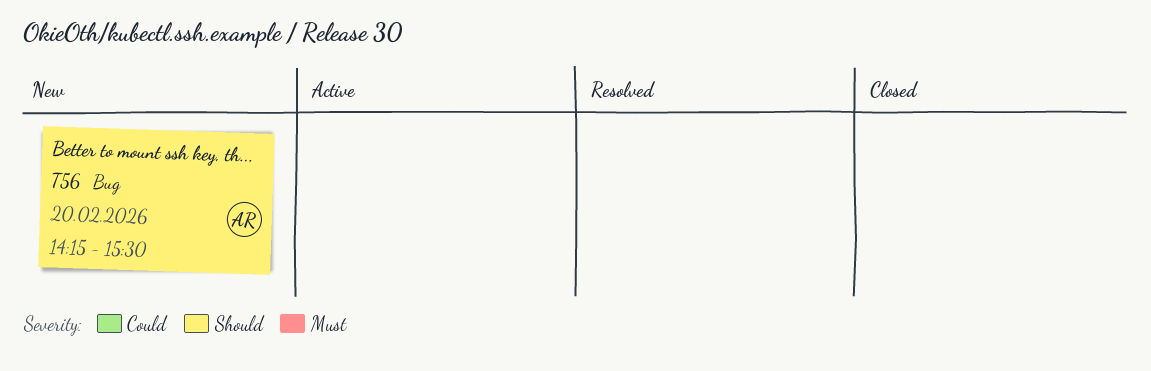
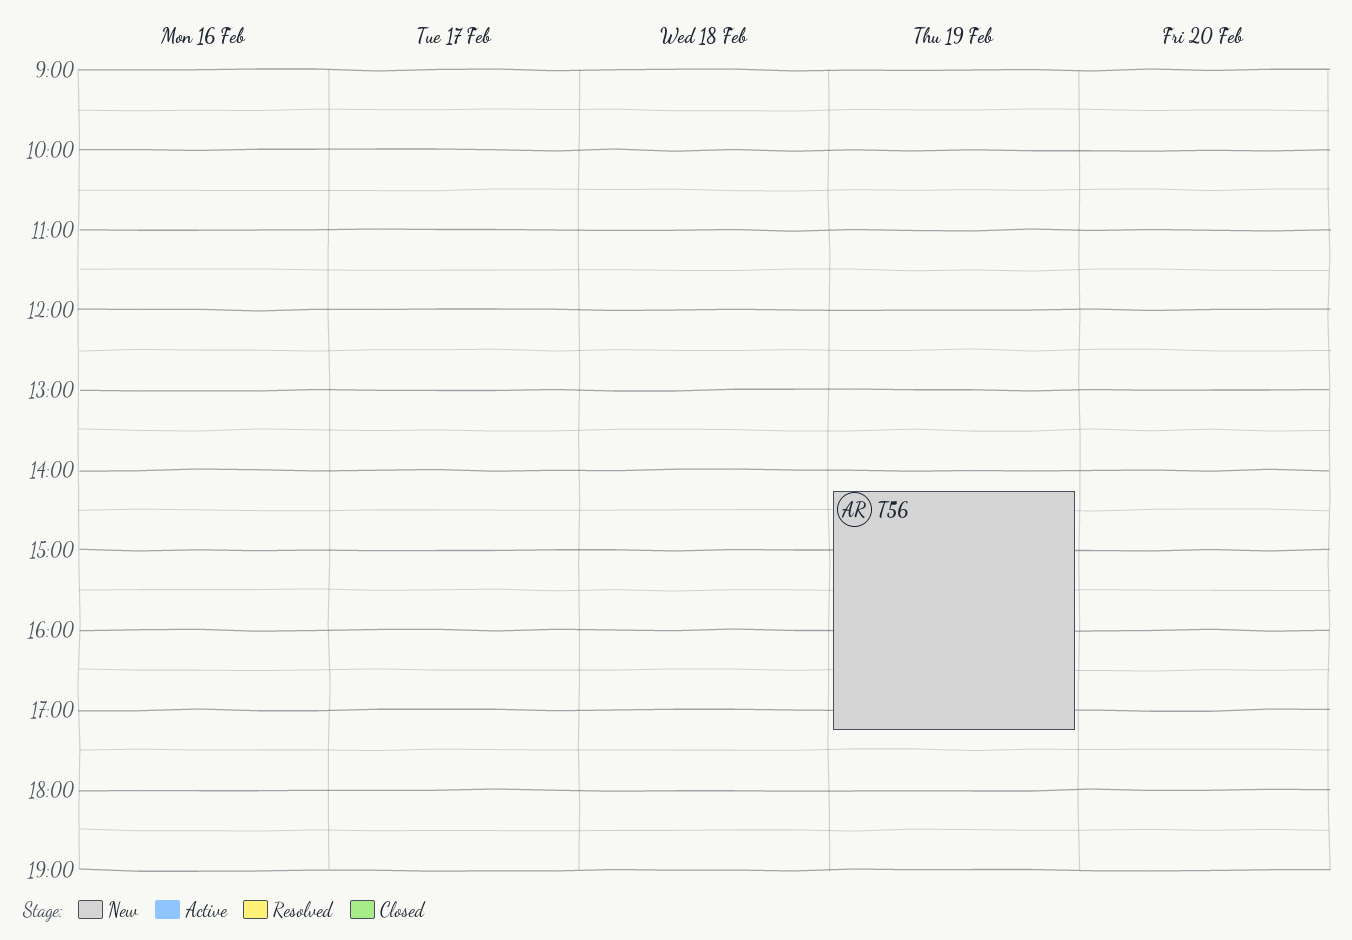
T56, day: Feb 20 -> Feb 19
T56, ends: 15:30 -> 17:15

